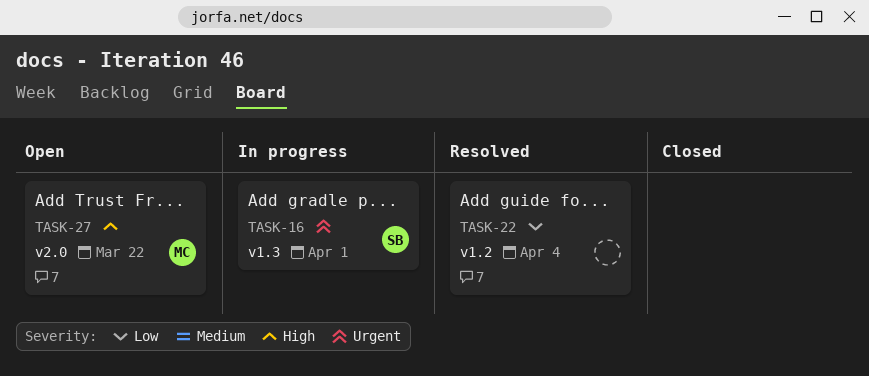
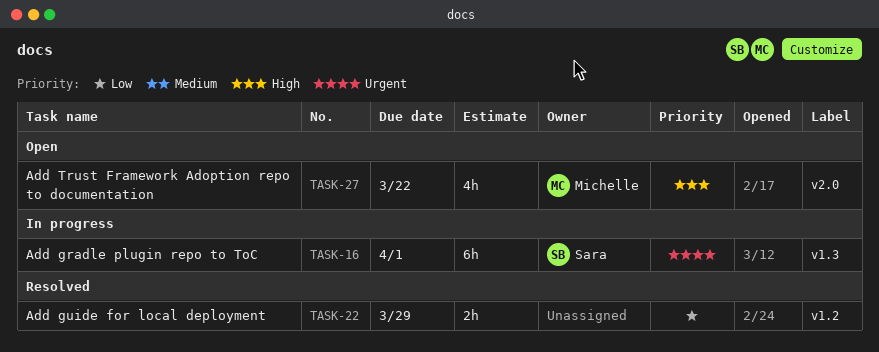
TASK-22, due: Apr 4 -> Mar 29

